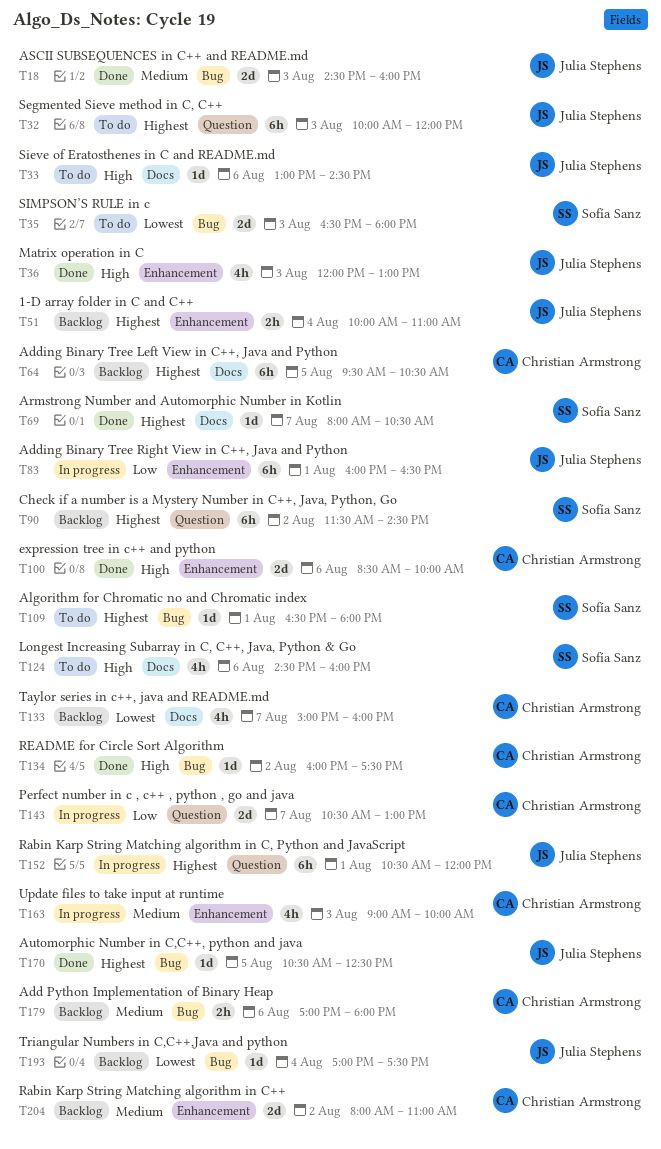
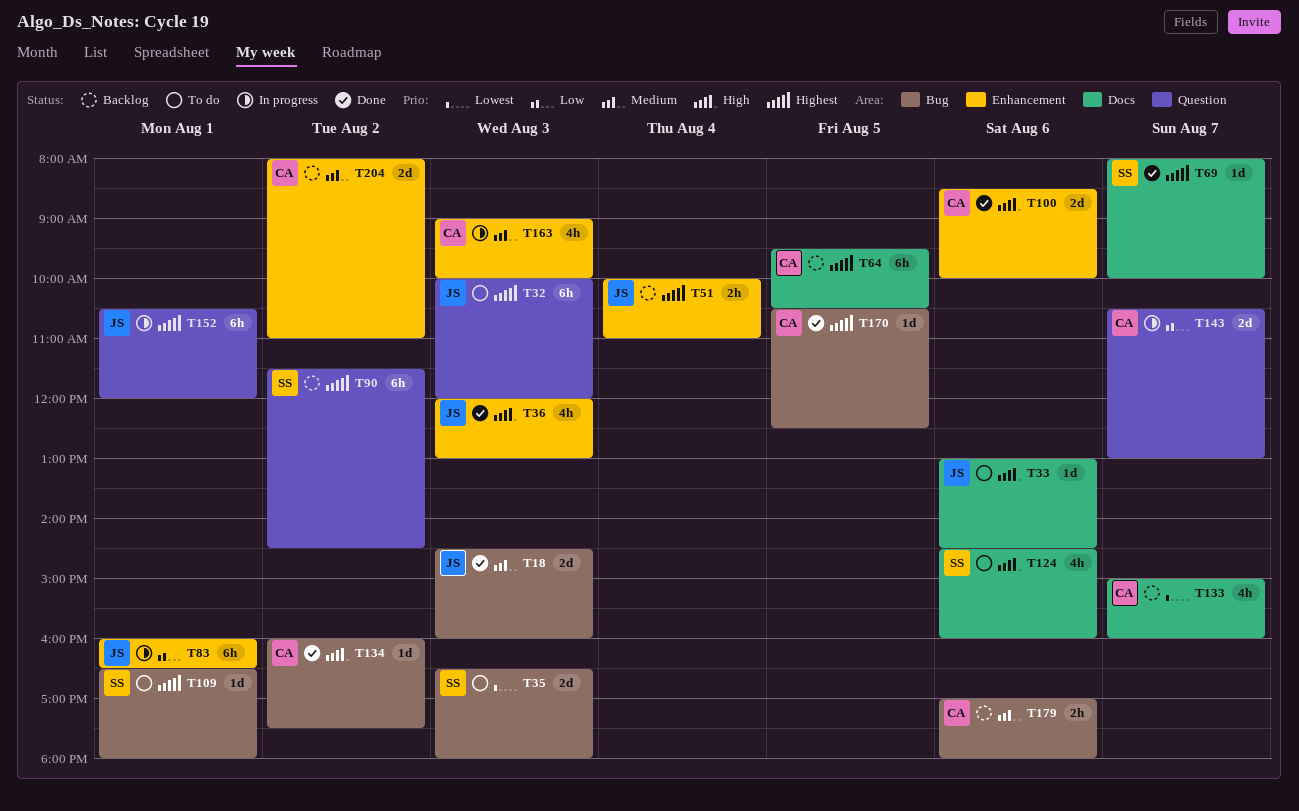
T69, ends: 10:30 -> 10:00
T170, owner: Julia Stephens -> Christian Armstrong
T193: present -> none

